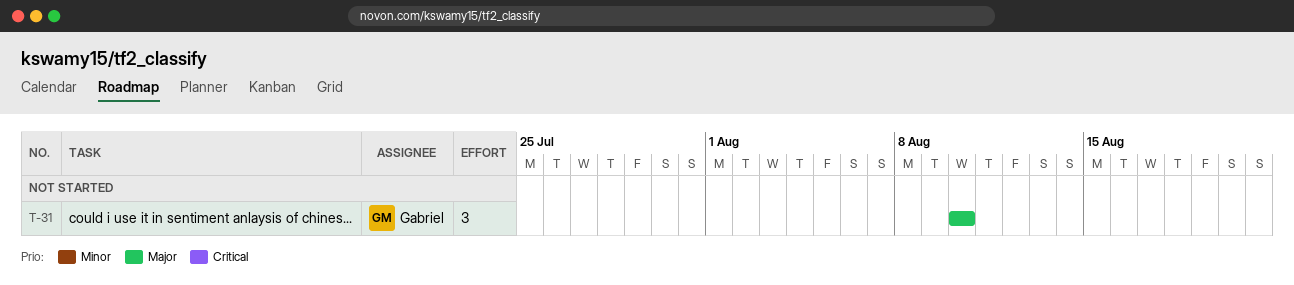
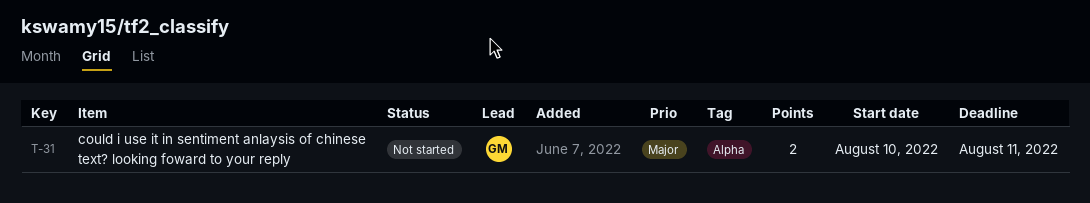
T-31, estimate: 3 -> 2
T-31, due: Aug 10 -> Aug 11

